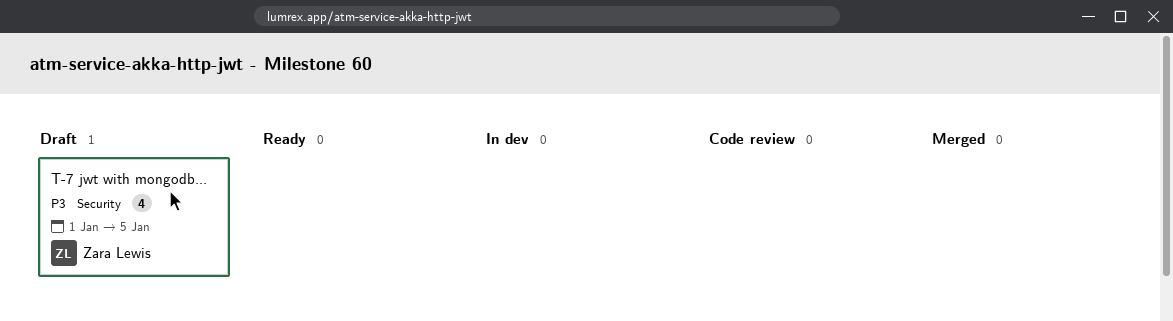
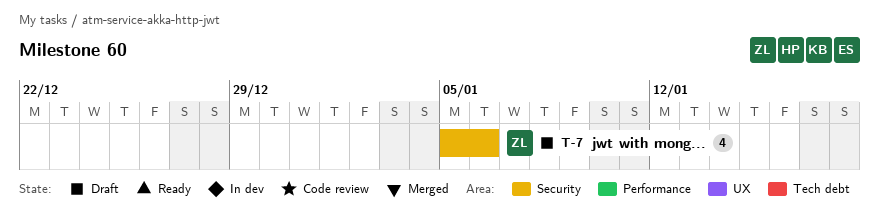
T-7, start: Jan 1 -> Jan 5
T-7, due: Jan 5 -> Jan 6

